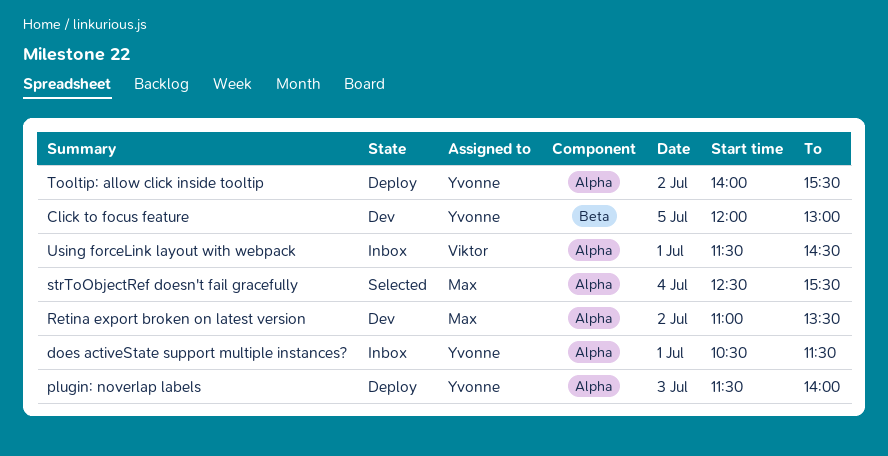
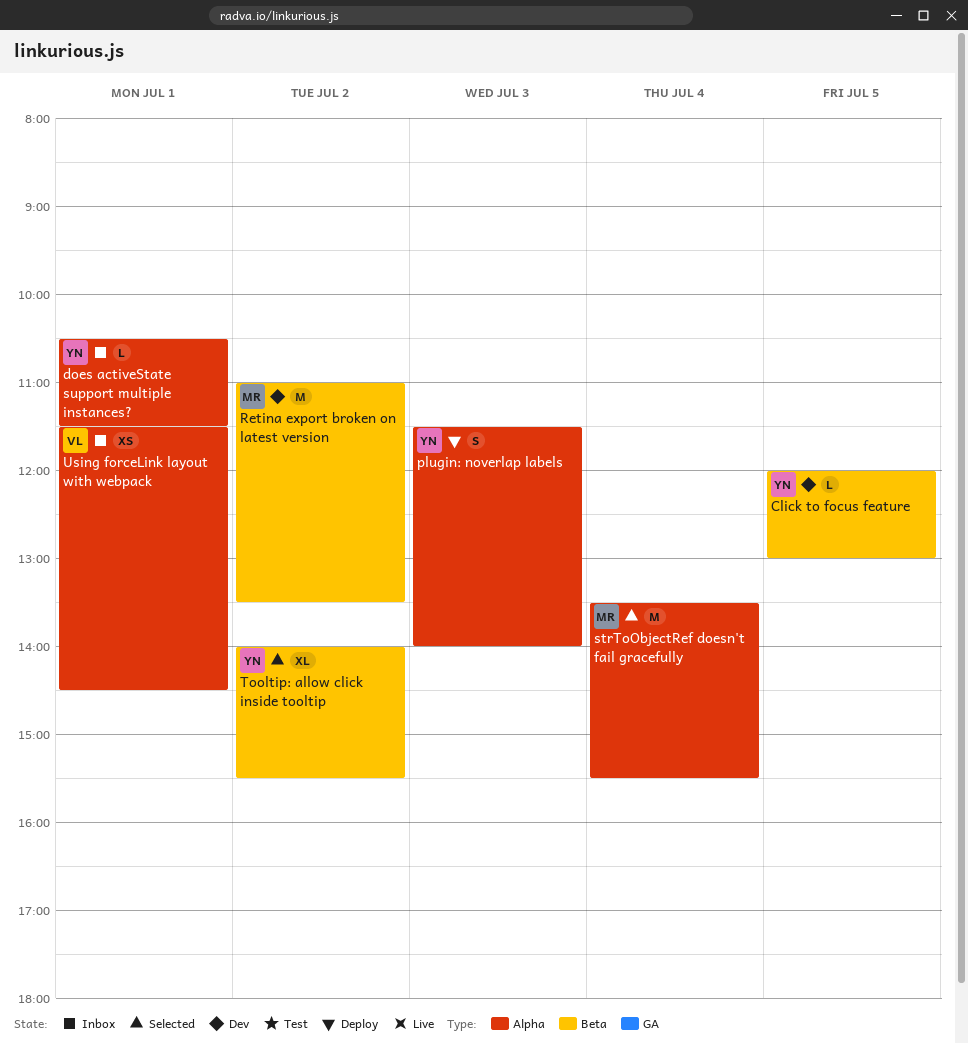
Retina export broken on latest version, label: Alpha -> Beta
strToObjectRef doesn't fail gracefully, begins: 12:30 -> 13:30
Tooltip: allow click inside tooltip, status: Deploy -> Selected
Tooltip: allow click inside tooltip, label: Alpha -> Beta

